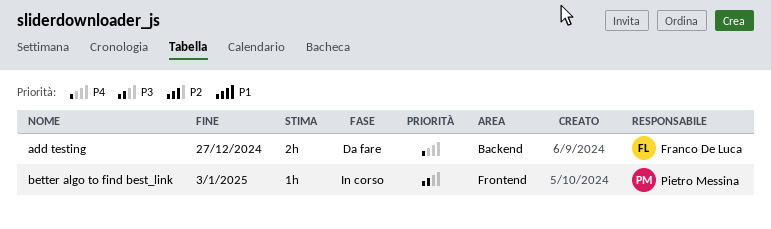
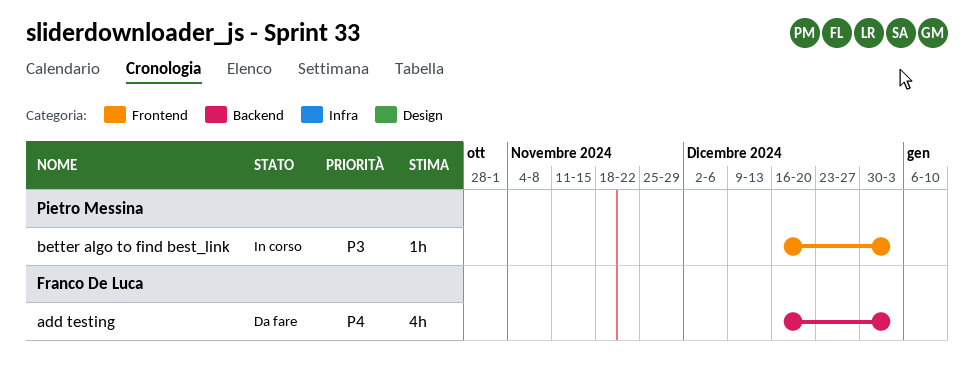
add testing, estimate: 2h -> 4h
add testing, due: Dec 27 -> Jan 3

